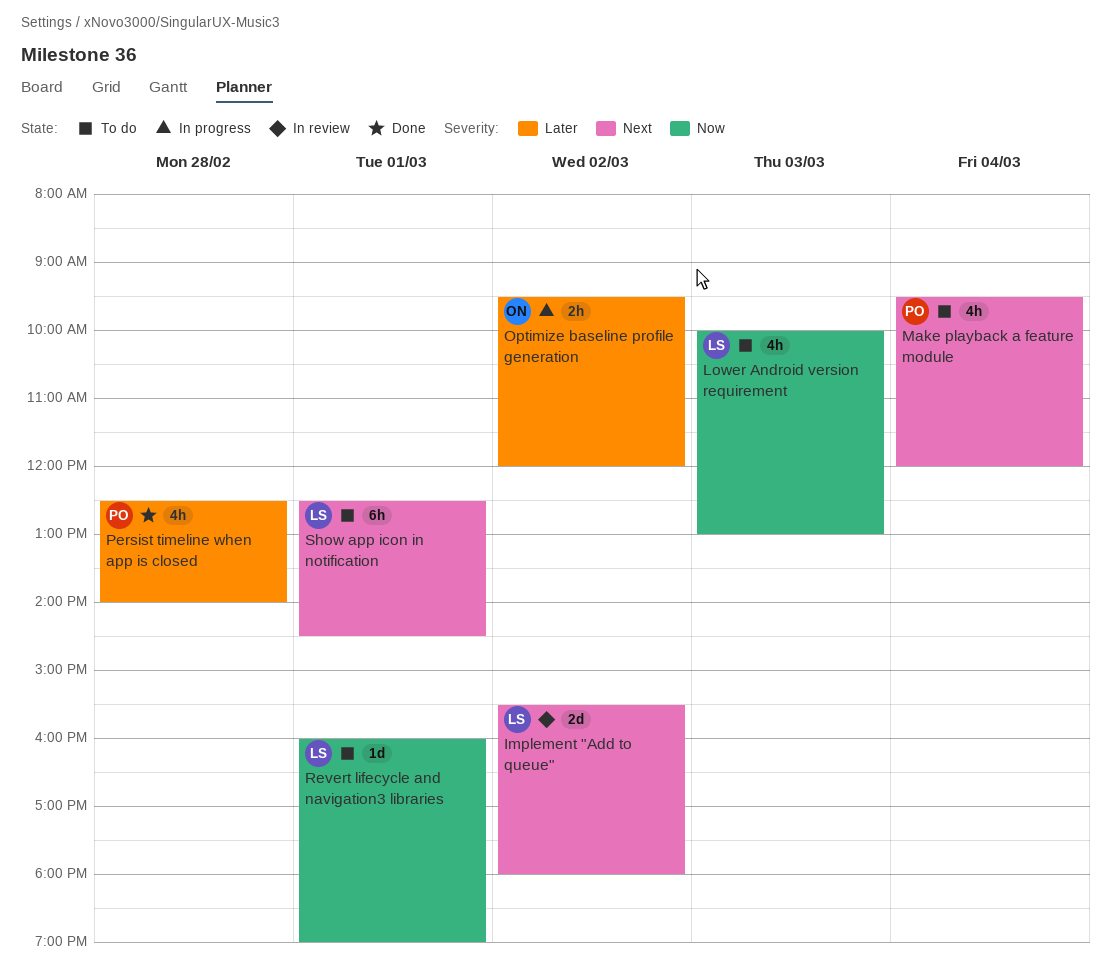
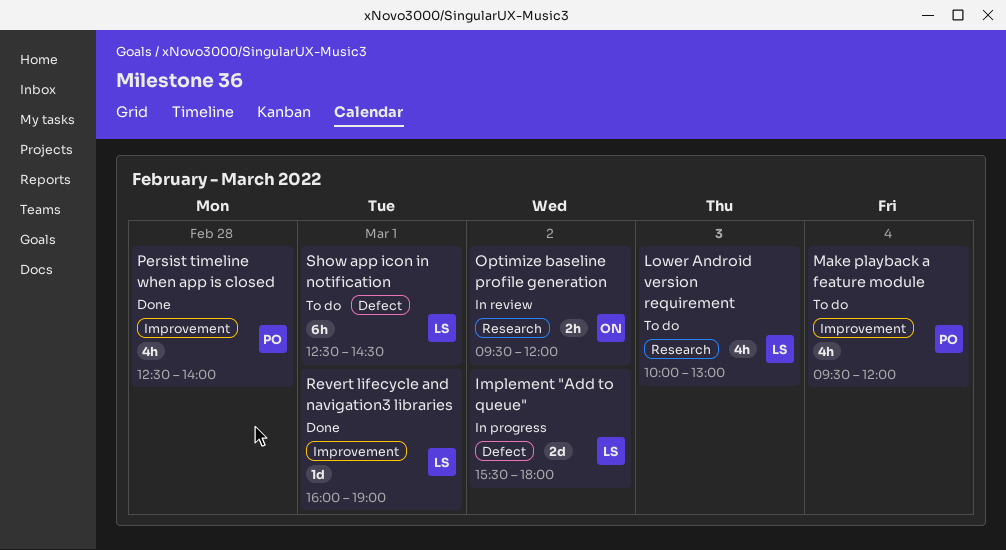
Implement "Add to queue", status: In review -> In progress
Optimize baseline profile generation, status: In progress -> In review
Revert lifecycle and navigation3 libraries, status: To do -> Done

